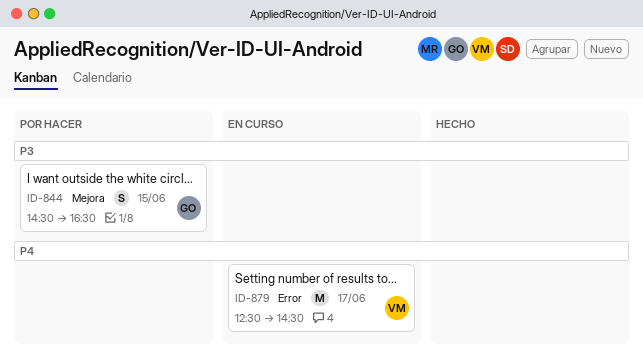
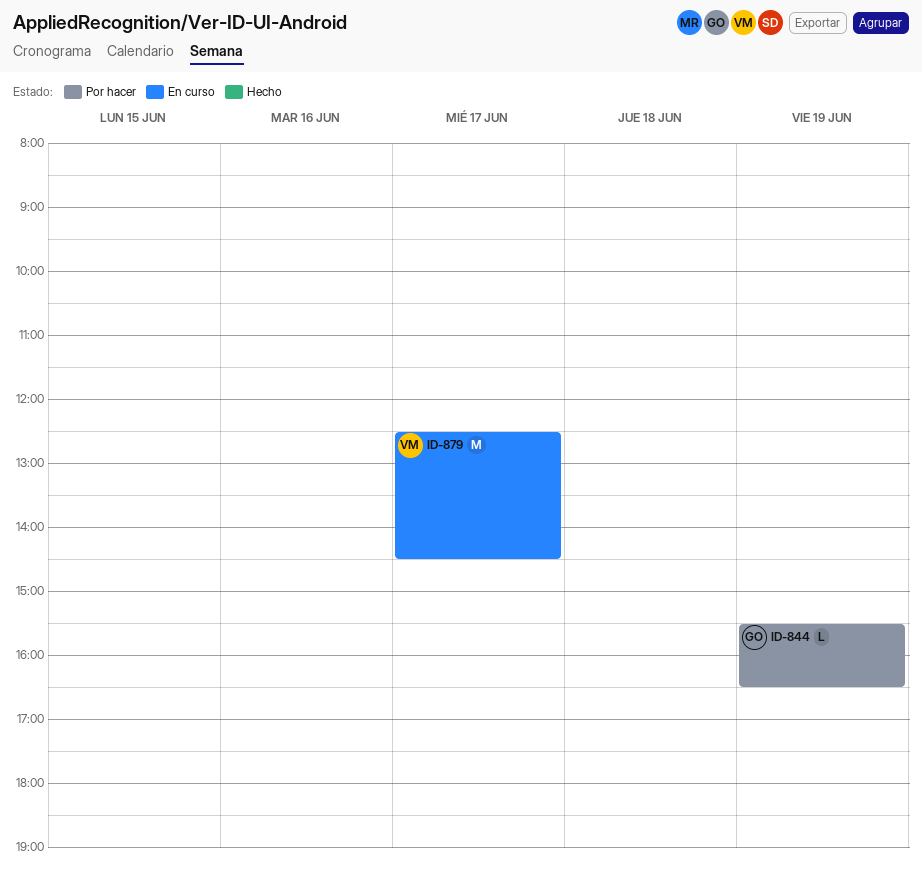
ID-844, estimate: S -> L
ID-844, day: Jun 15 -> Jun 19
ID-844, begins: 14:30 -> 15:30

